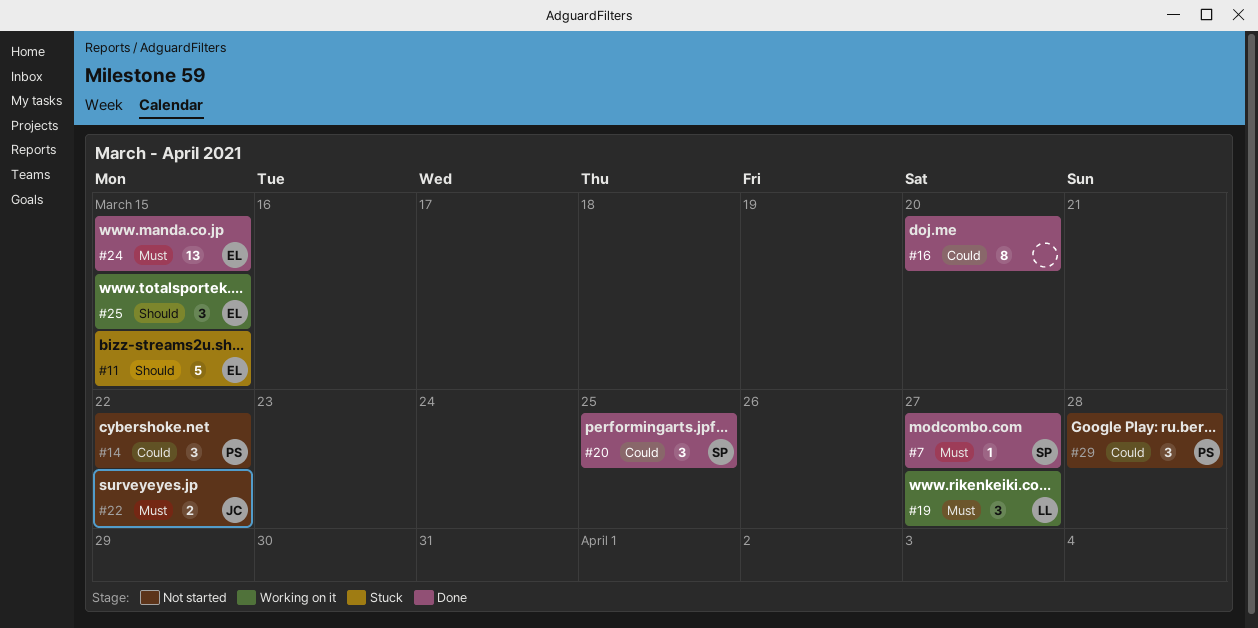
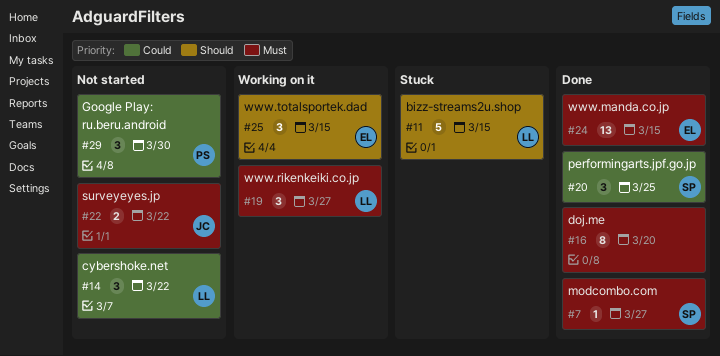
#11, owner: EL -> LL
#14, owner: PS -> LL
#16, priority: Could -> Must
#29, due: Mar 28 -> Mar 30

